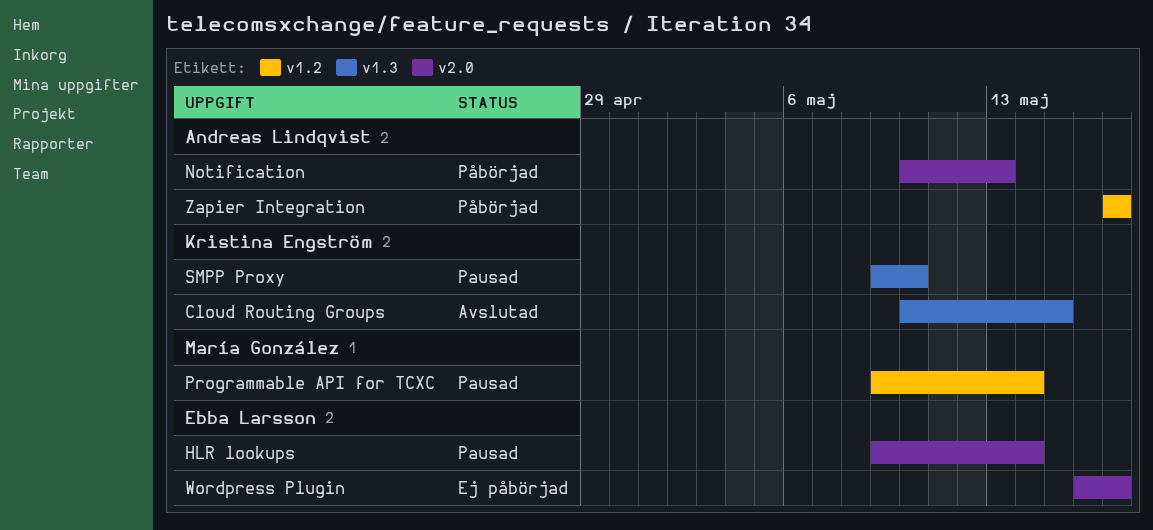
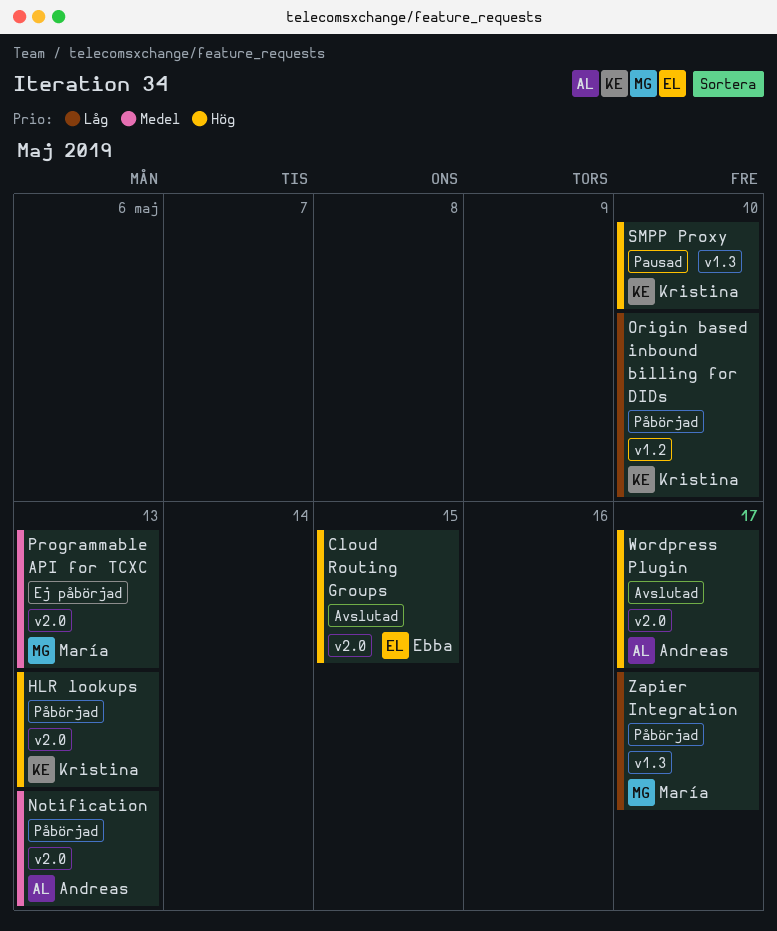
Cloud Routing Groups, owner: Kristina Engström -> Ebba Larsson
Cloud Routing Groups, label: v1.3 -> v2.0
HLR lookups, status: Pausad -> Påbörjad
HLR lookups, owner: Ebba Larsson -> Kristina Engström
HLR lookups, due: May 14 -> May 13
Origin based inbound billing for DIDs: none -> present
Programmable API for TCXC, status: Pausad -> Ej påbörjad
Programmable API for TCXC, label: v1.2 -> v2.0
Programmable API for TCXC, due: May 14 -> May 13
Wordpress Plugin, status: Ej påbörjad -> Avslutad
Wordpress Plugin, owner: Ebba Larsson -> Andreas Lindqvist
Zapier Integration, owner: Andreas Lindqvist -> María González
Zapier Integration, label: v1.2 -> v1.3

